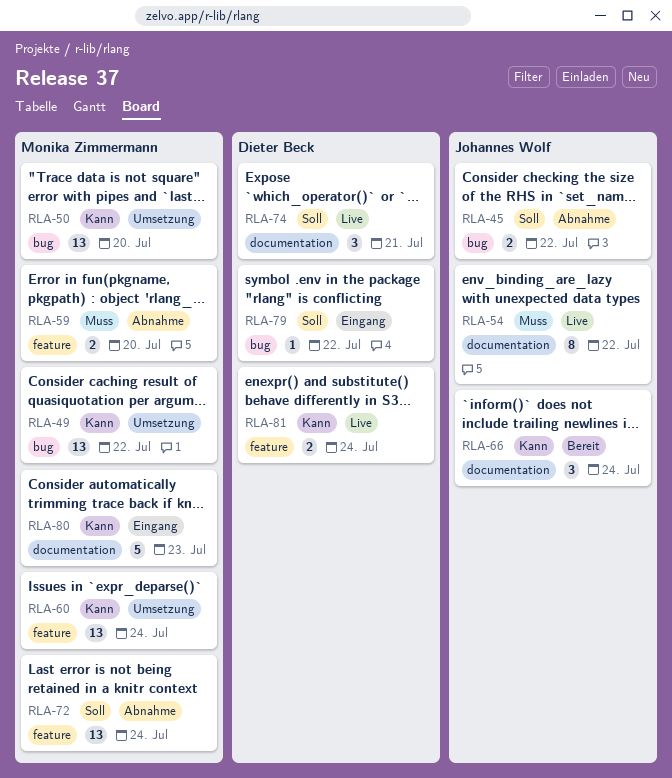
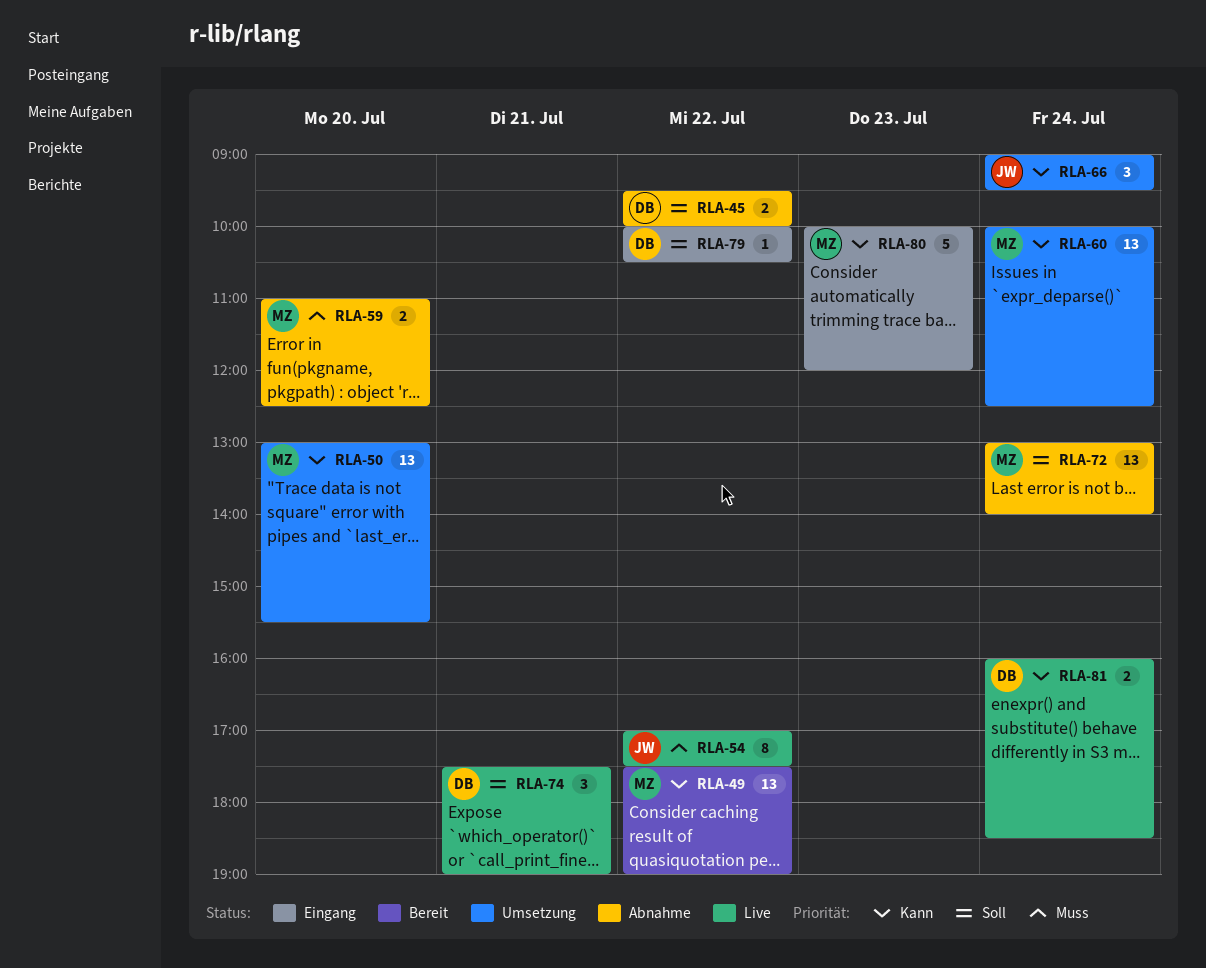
RLA-45, owner: Johannes Wolf -> Dieter Beck
RLA-49, status: Umsetzung -> Bereit
RLA-66, status: Bereit -> Umsetzung

